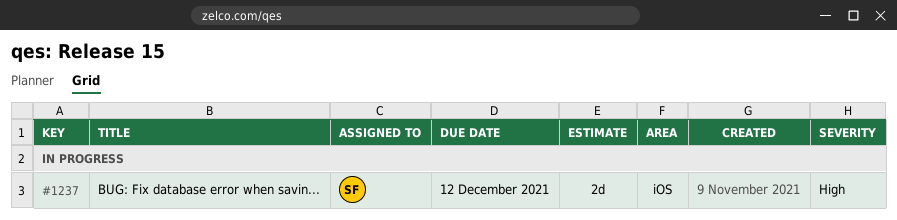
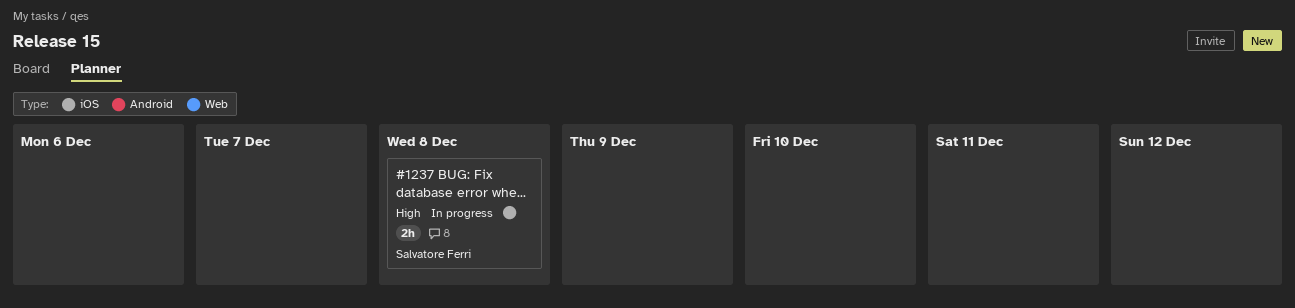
#1237, estimate: 2d -> 2h
#1237, due: Dec 12 -> Dec 8

